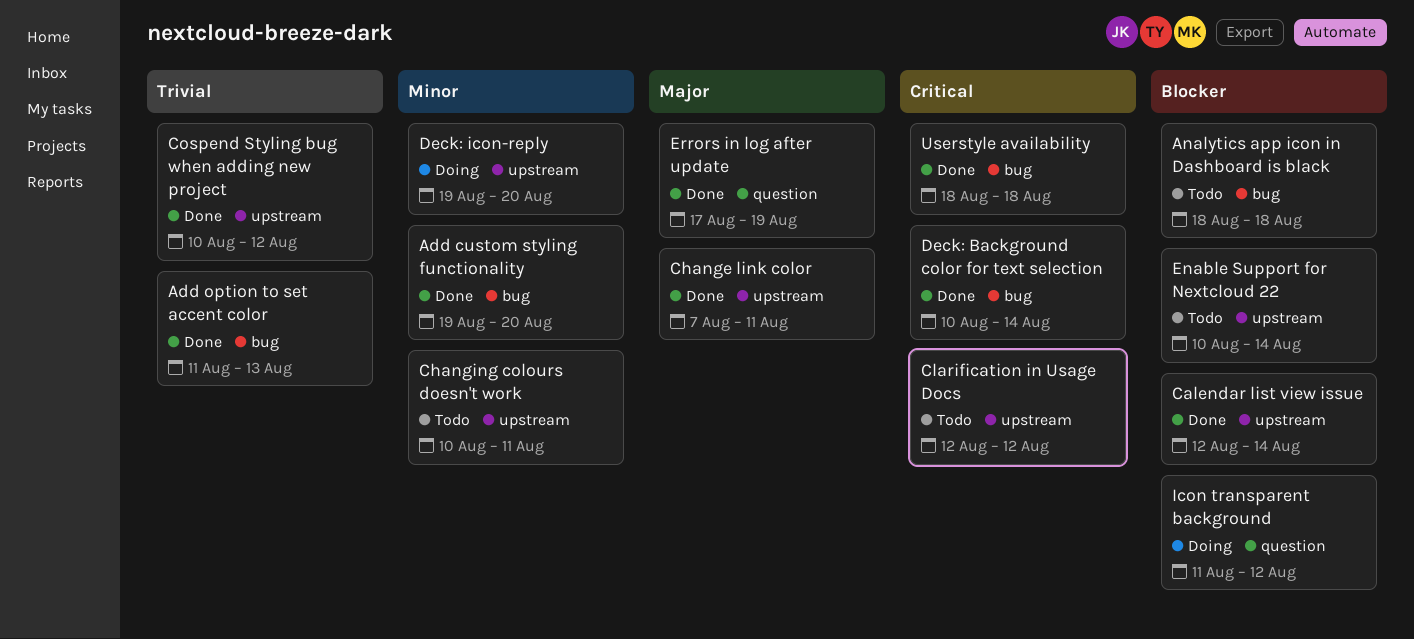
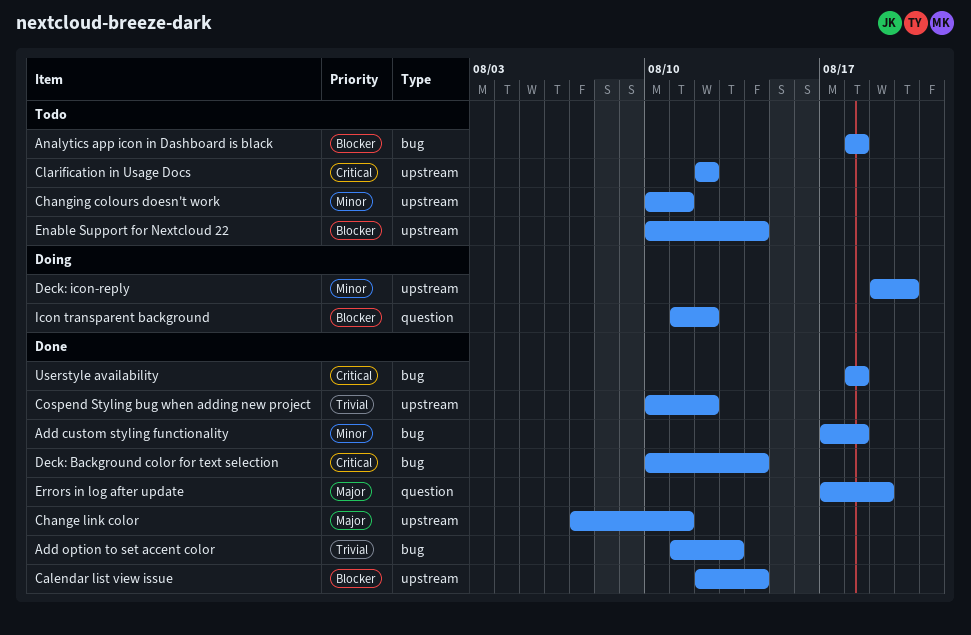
Add custom styling functionality, start: Aug 19 -> Aug 17
Add custom styling functionality, due: Aug 20 -> Aug 18

